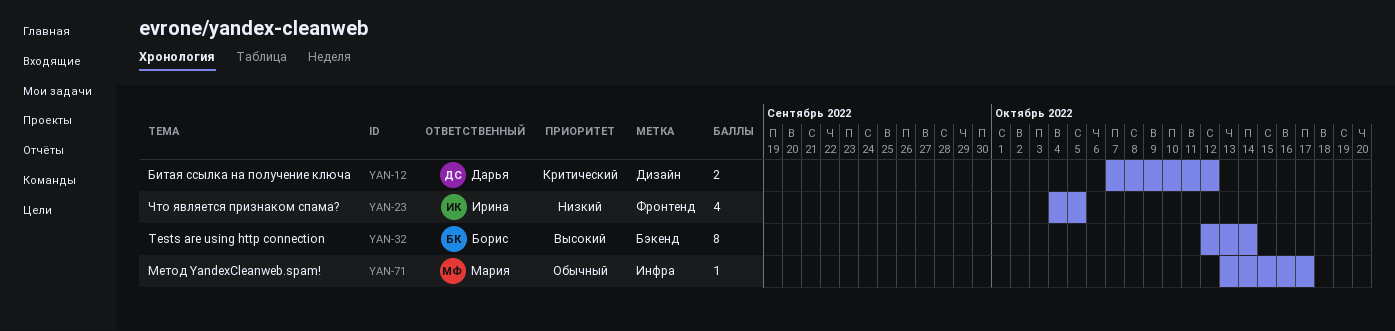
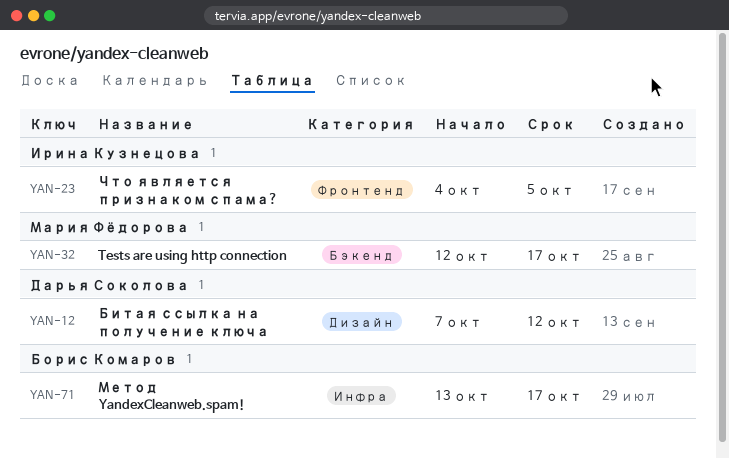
YAN-32, owner: Борис Комаров -> Мария Фёдорова
YAN-32, due: Oct 14 -> Oct 17
YAN-71, owner: Мария Фёдорова -> Борис Комаров

